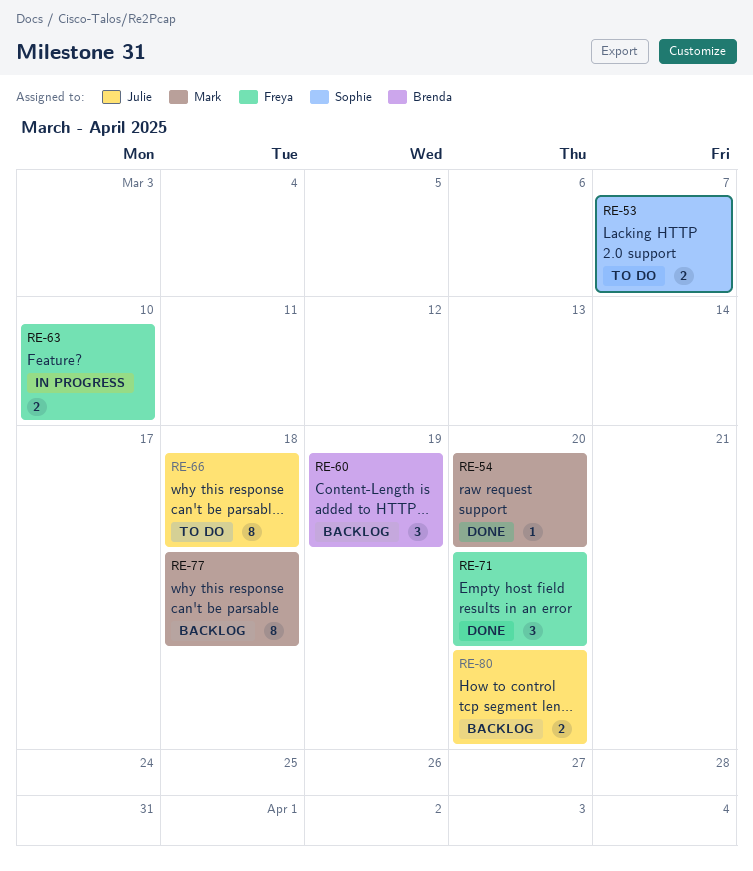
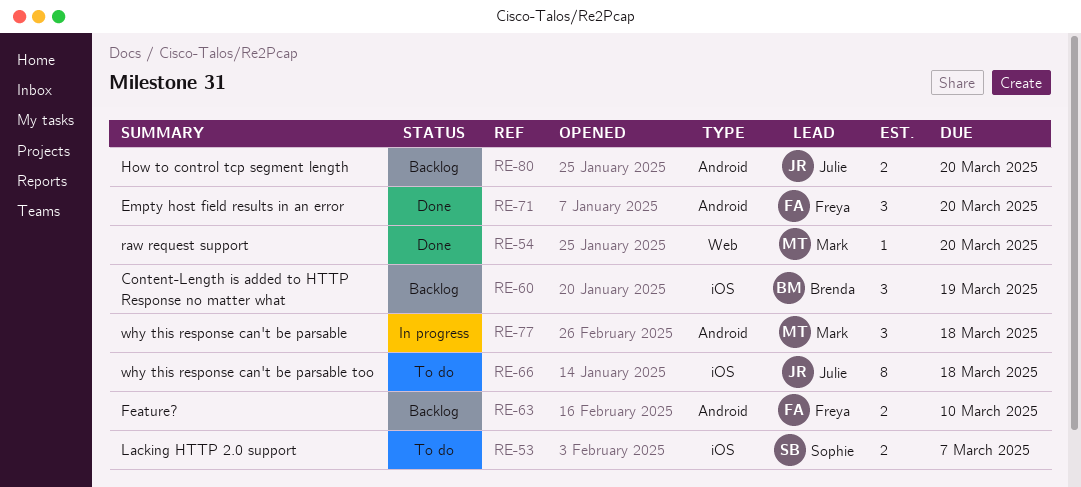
RE-63, status: In progress -> Backlog
RE-77, status: Backlog -> In progress
RE-77, estimate: 8 -> 3

